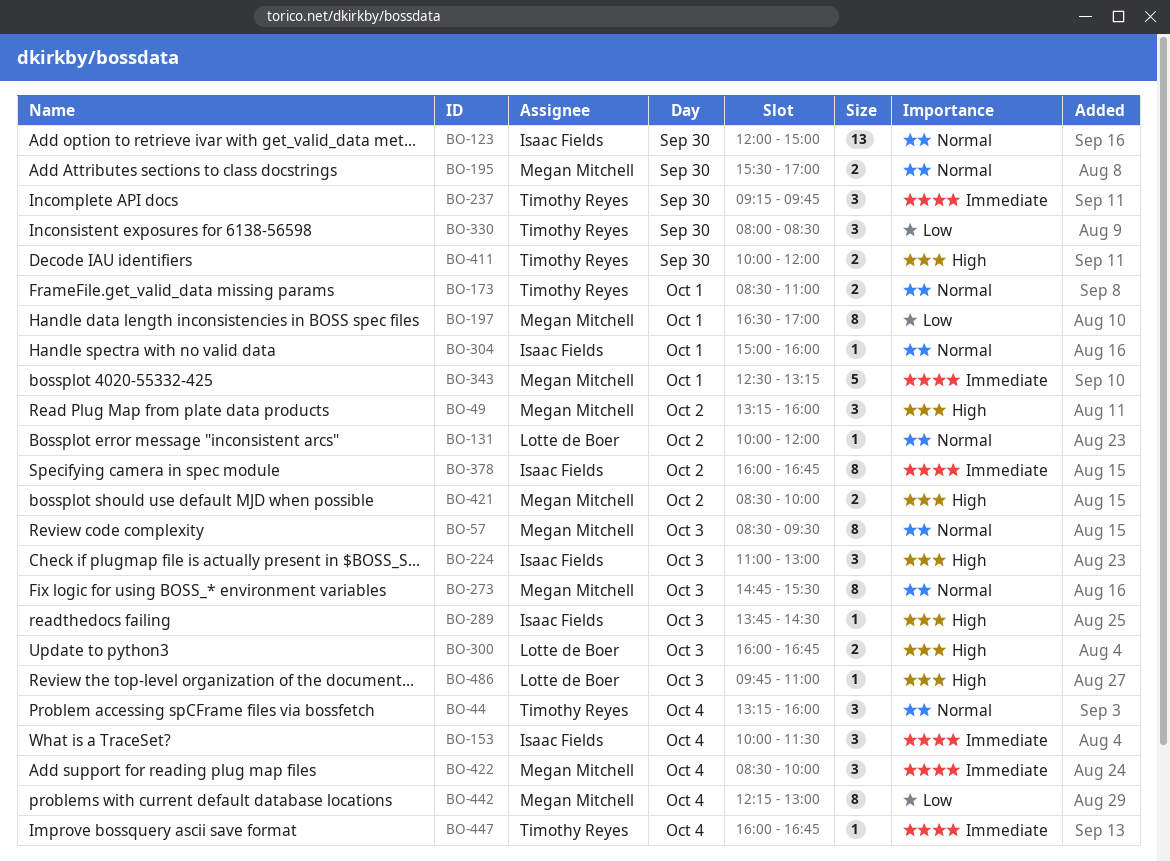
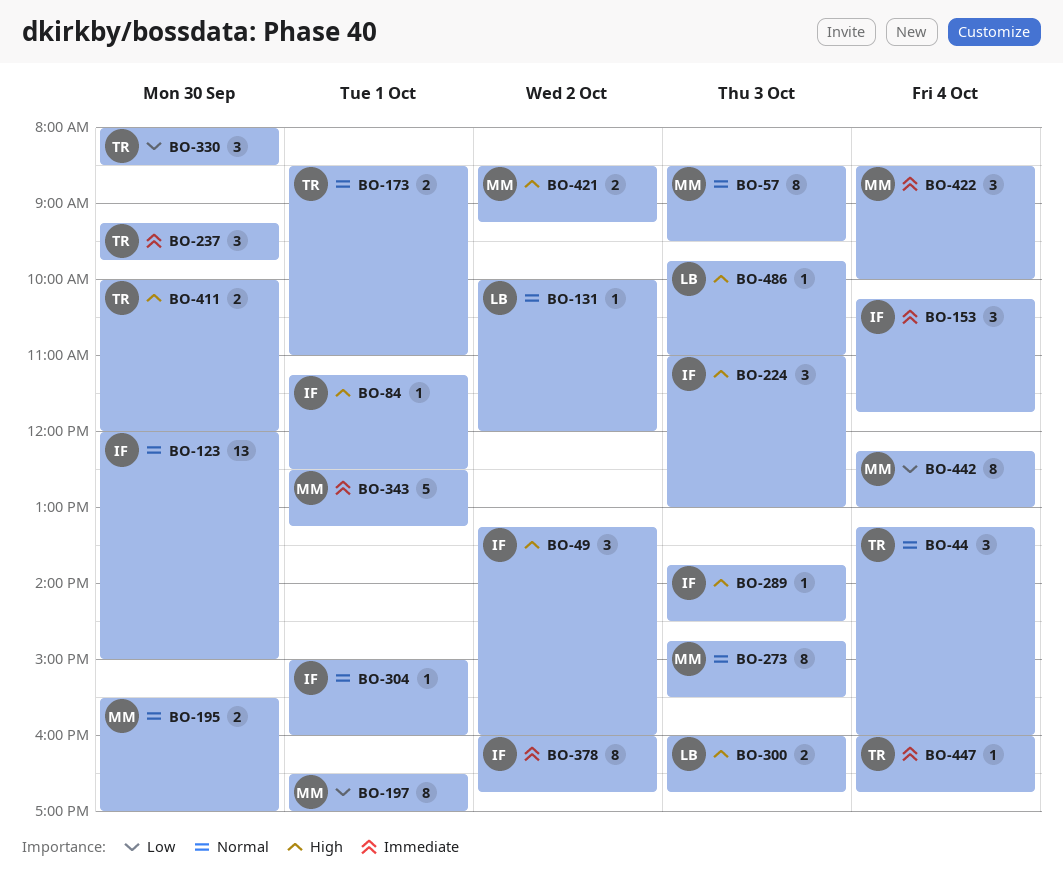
BO-49, owner: Megan Mitchell -> Isaac Fields
BO-84: none -> present
BO-153, begins: 10:00 -> 10:15
BO-153, ends: 11:30 -> 11:45
BO-421, ends: 10:00 -> 09:15

